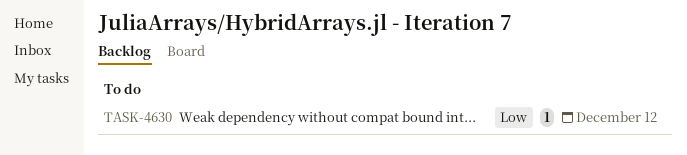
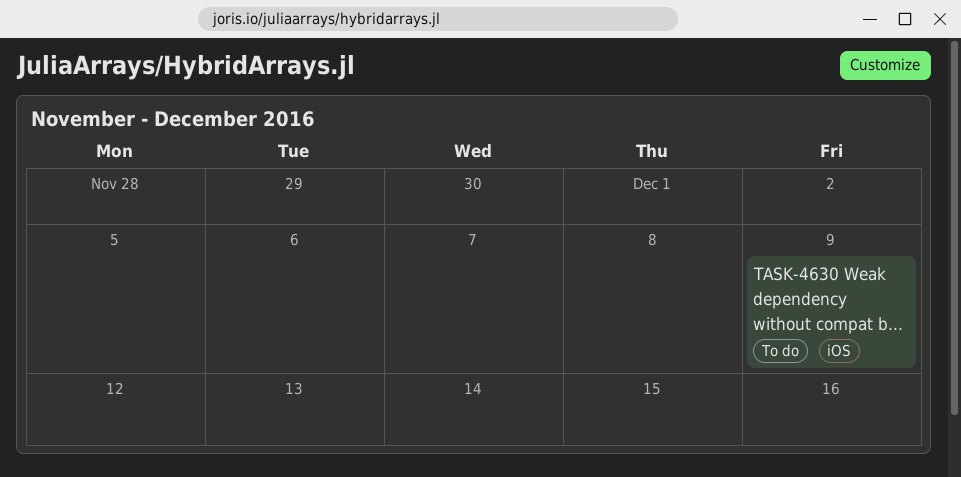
TASK-4630, due: Dec 12 -> Dec 9

